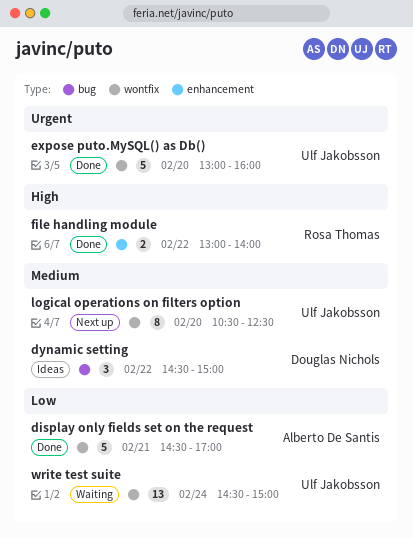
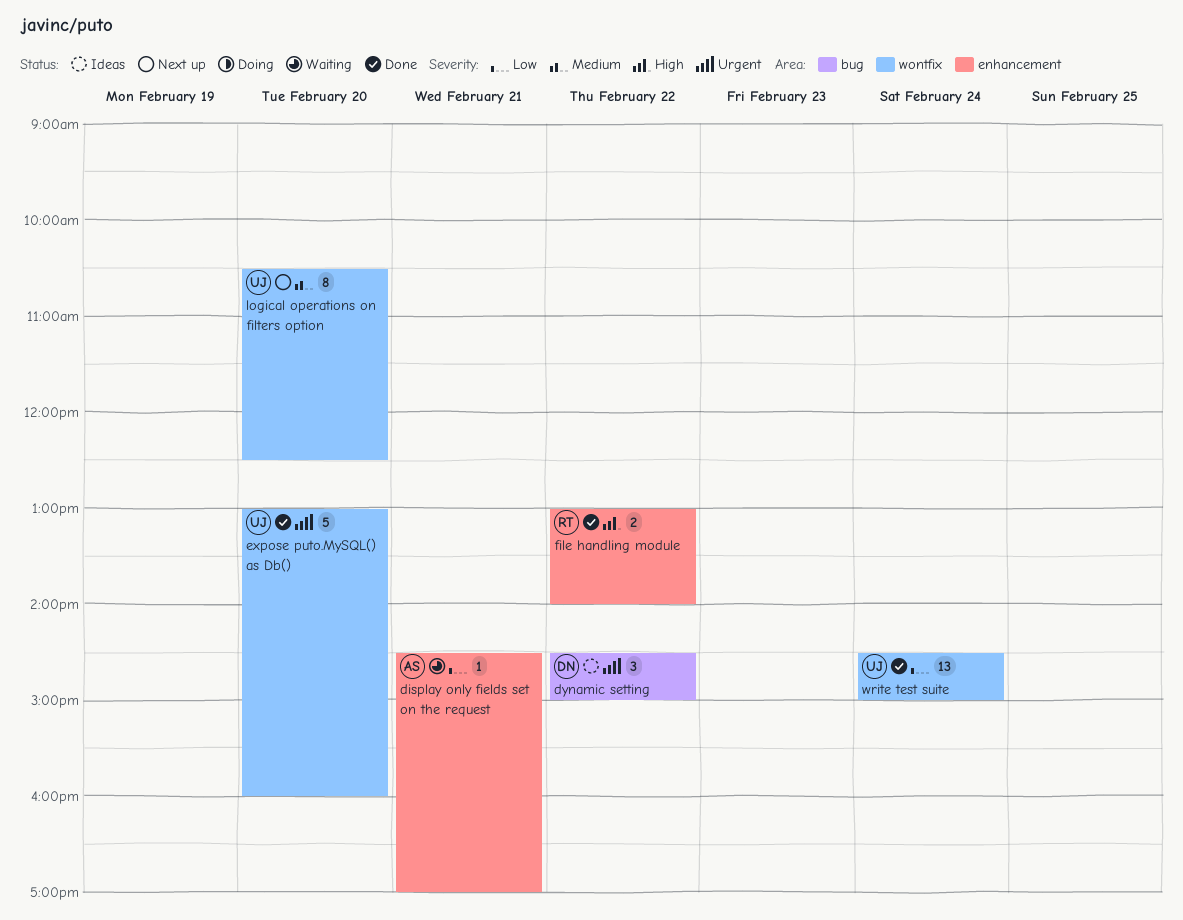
display only fields set on the request, status: Done -> Waiting
display only fields set on the request, label: wontfix -> enhancement
display only fields set on the request, estimate: 5 -> 1
dynamic setting, priority: Medium -> Urgent
write test suite, status: Waiting -> Done

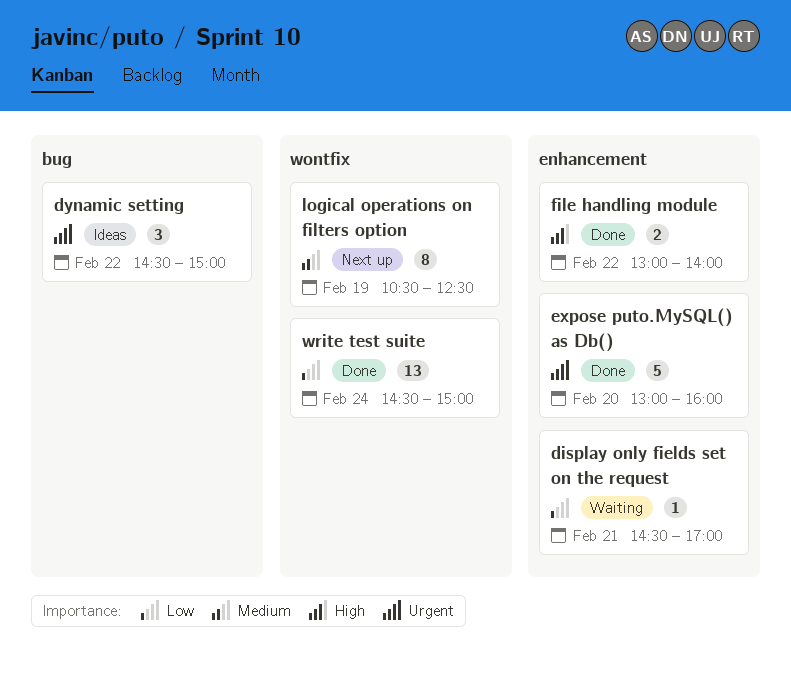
expose puto.MySQL() as Db(), label: wontfix -> enhancement
logical operations on filters option, day: Feb 20 -> Feb 19

